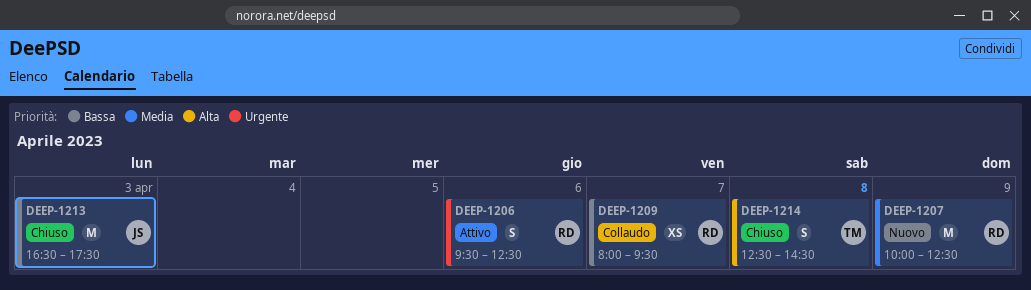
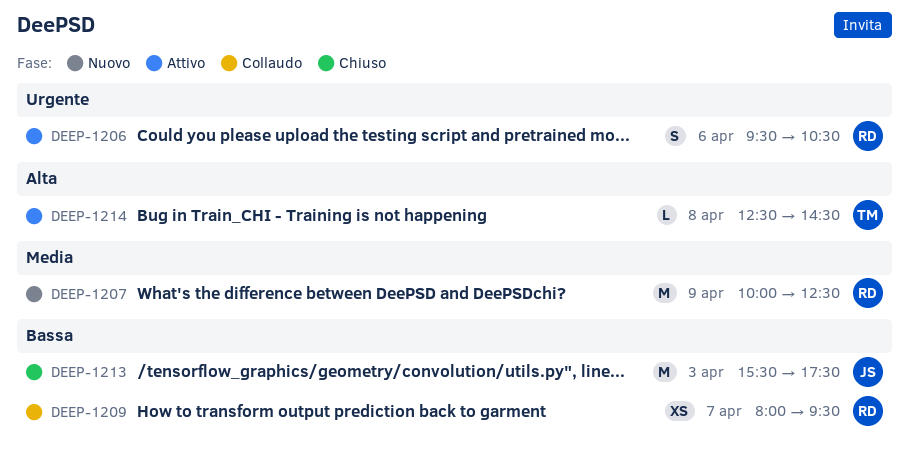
DEEP-1206, ends: 12:30 -> 10:30
DEEP-1213, begins: 16:30 -> 15:30
DEEP-1214, status: Chiuso -> Attivo
DEEP-1214, estimate: S -> L

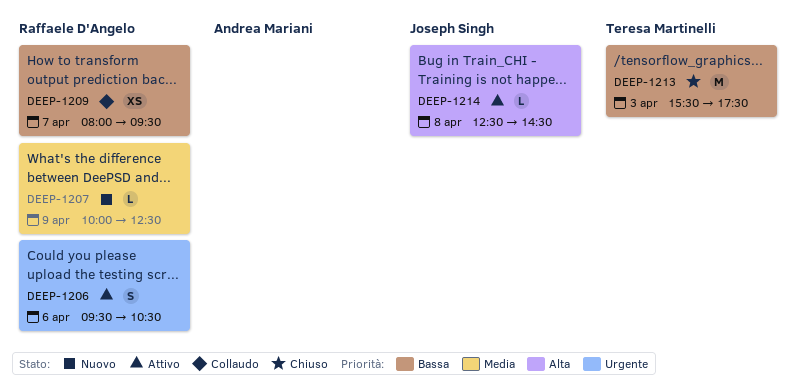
DEEP-1207, estimate: M -> L
DEEP-1213, owner: Joseph Singh -> Teresa Martinelli
DEEP-1214, owner: Teresa Martinelli -> Joseph Singh

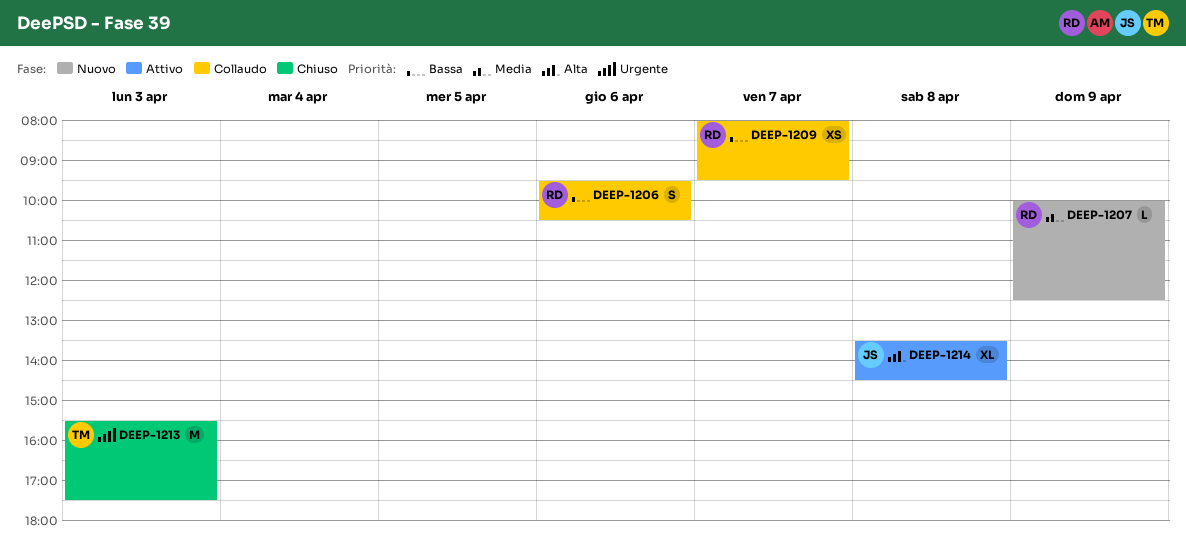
DEEP-1206, status: Attivo -> Collaudo
DEEP-1206, priority: Urgente -> Bassa
DEEP-1213, priority: Bassa -> Urgente
DEEP-1214, estimate: L -> XL
DEEP-1214, begins: 12:30 -> 13:30

